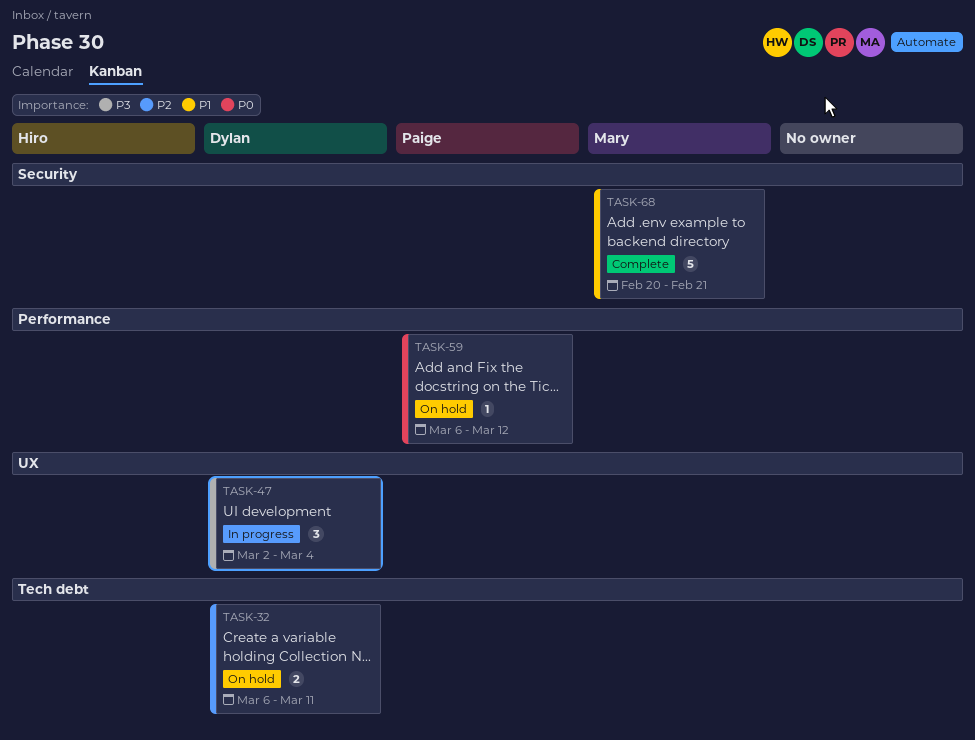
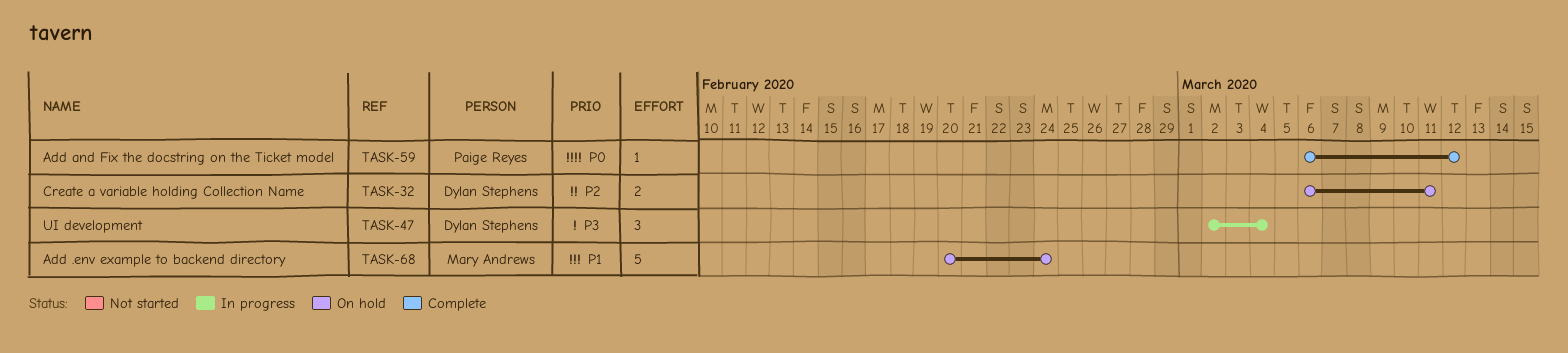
TASK-59, status: On hold -> Complete
TASK-68, status: Complete -> On hold
TASK-68, due: Feb 21 -> Feb 24

